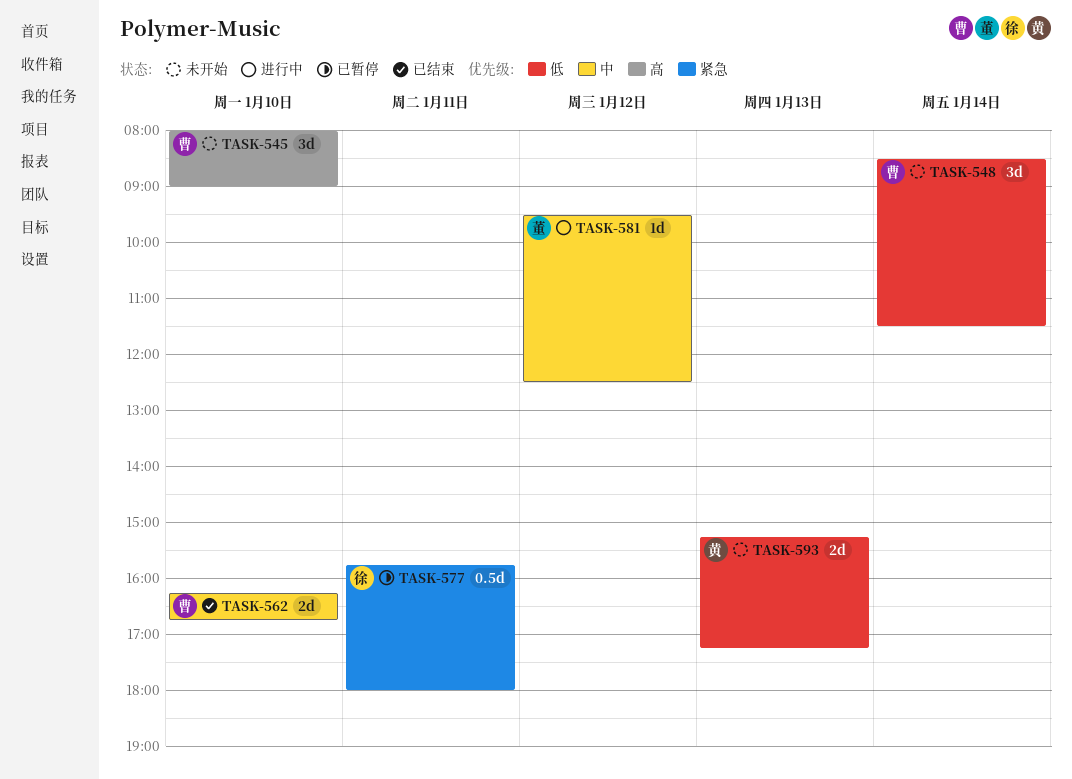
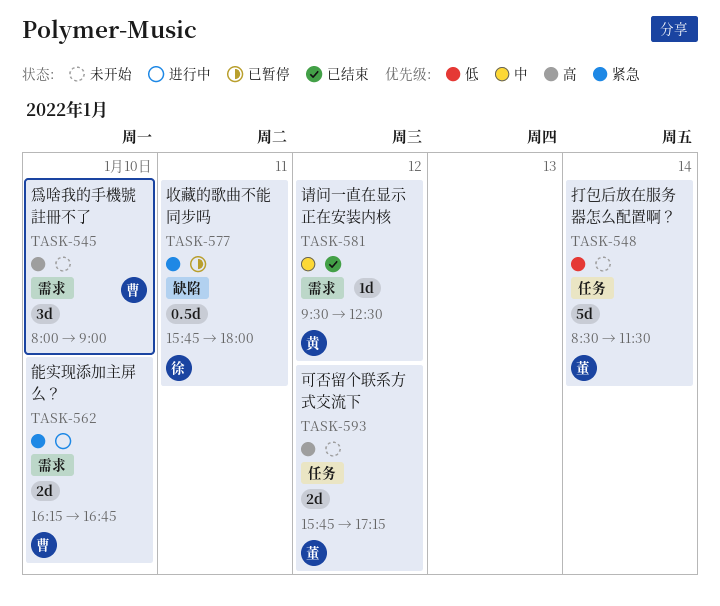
TASK-548, owner: 曹 -> 董
TASK-548, estimate: 3d -> 5d
TASK-562, status: 已结束 -> 进行中
TASK-562, priority: 中 -> 紧急
TASK-581, status: 进行中 -> 已结束
TASK-581, owner: 董 -> 黄
TASK-593, owner: 黄 -> 董
TASK-593, priority: 低 -> 高
TASK-593, day: Jan 13 -> Jan 12
TASK-593, begins: 15:15 -> 15:45

